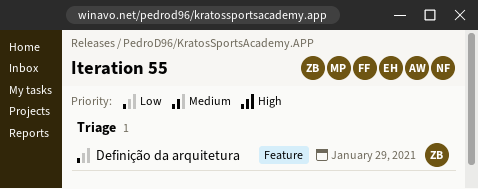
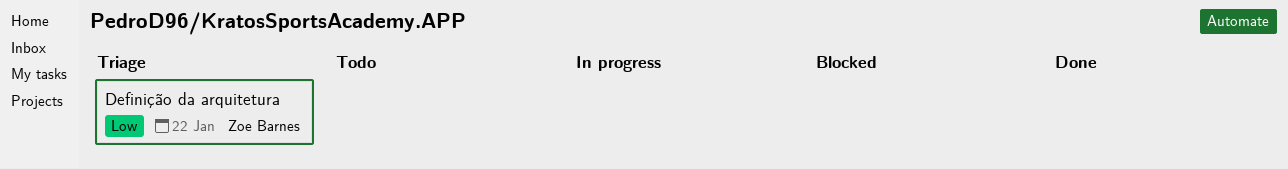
Definição da arquitetura, due: Jan 29 -> Jan 22

